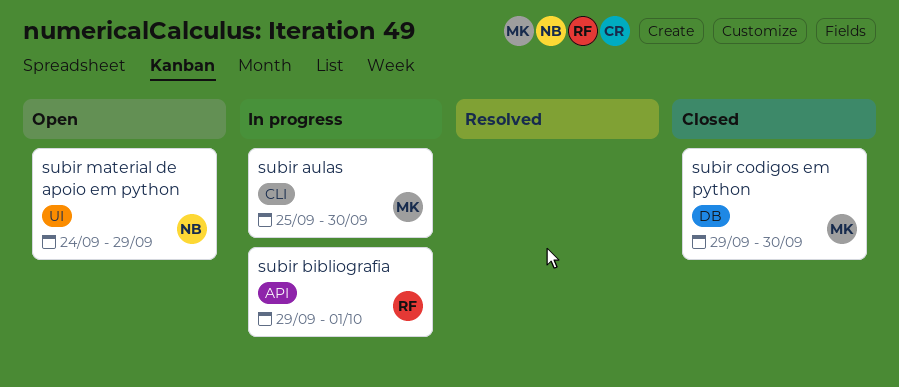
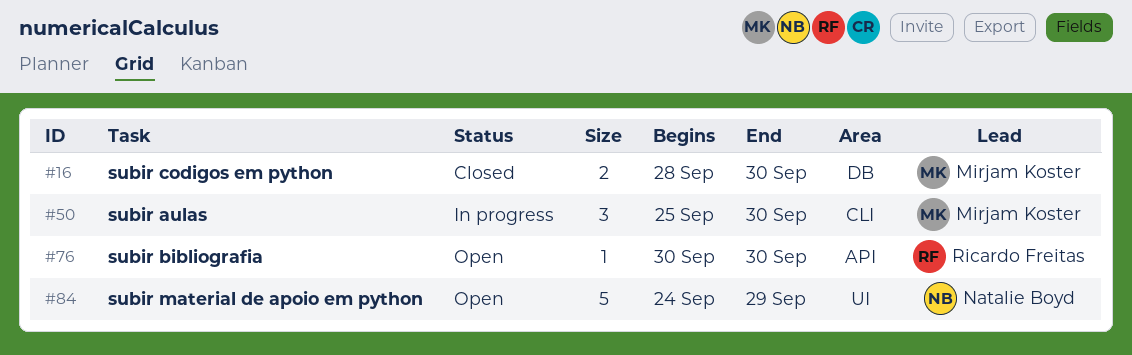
subir bibliografia, status: In progress -> Open
subir bibliografia, start: Sep 29 -> Sep 30
subir bibliografia, due: Oct 1 -> Sep 30
subir codigos em python, start: Sep 29 -> Sep 28

